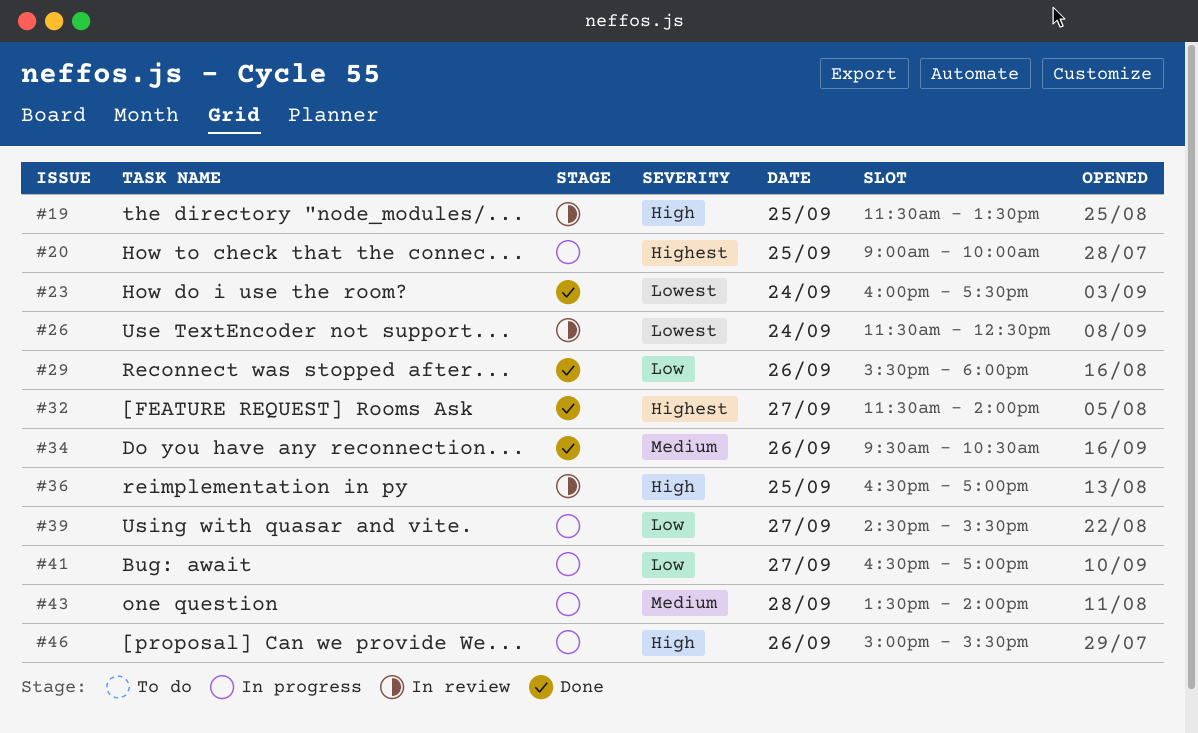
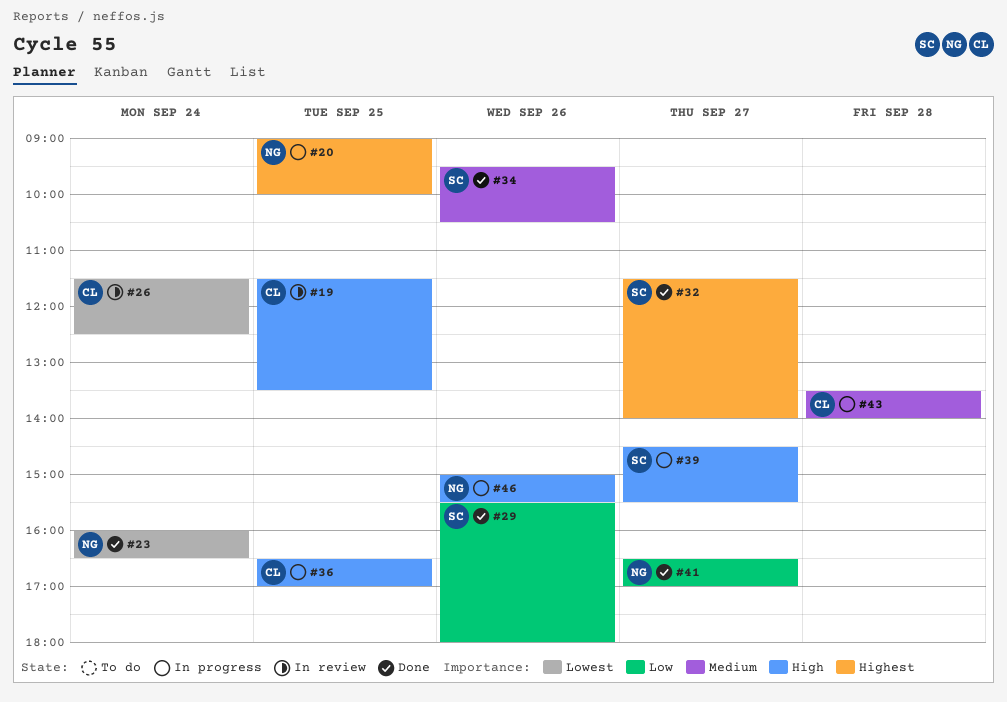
#23, ends: 17:30 -> 16:30
#36, status: In review -> In progress
#39, priority: Low -> High
#41, status: In progress -> Done

